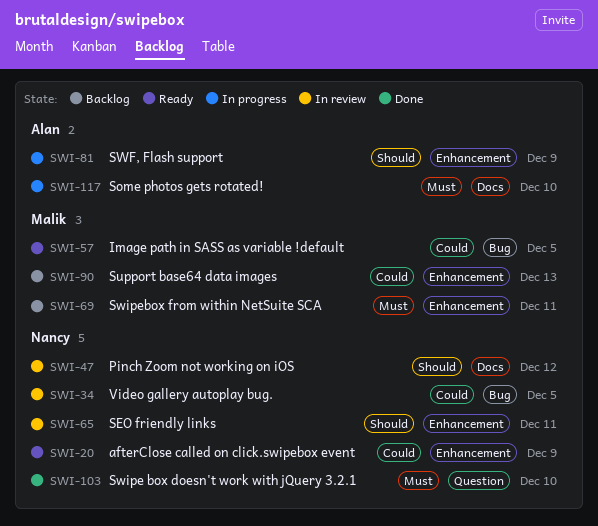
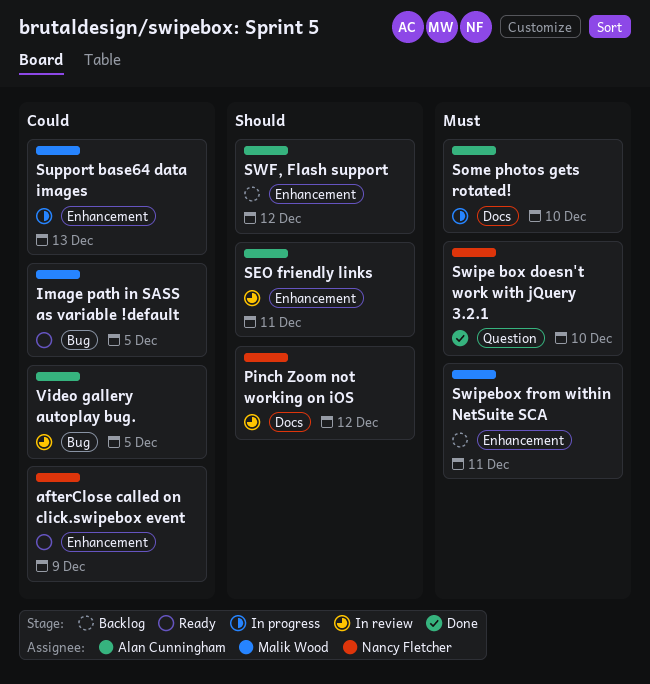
SEO friendly links, owner: Nancy Fletcher -> Alan Cunningham
Support base64 data images, status: Backlog -> In progress
SWF, Flash support, status: In progress -> Backlog
SWF, Flash support, due: Dec 9 -> Dec 12
Video gallery autoplay bug., owner: Nancy Fletcher -> Alan Cunningham

